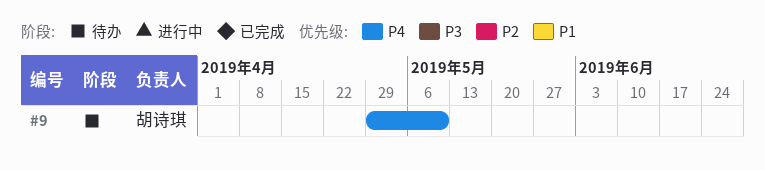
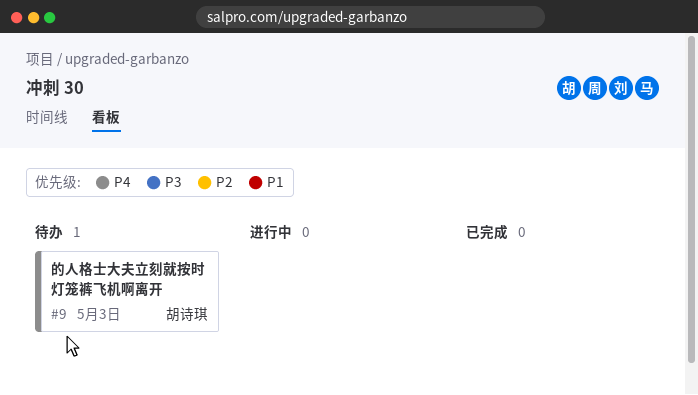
#9, due: May 10 -> May 3

